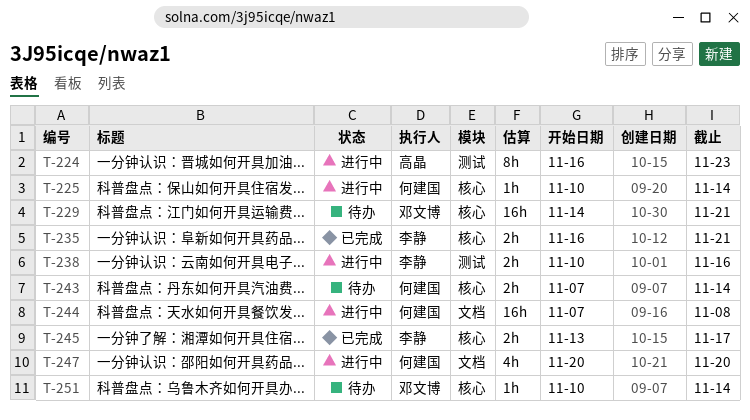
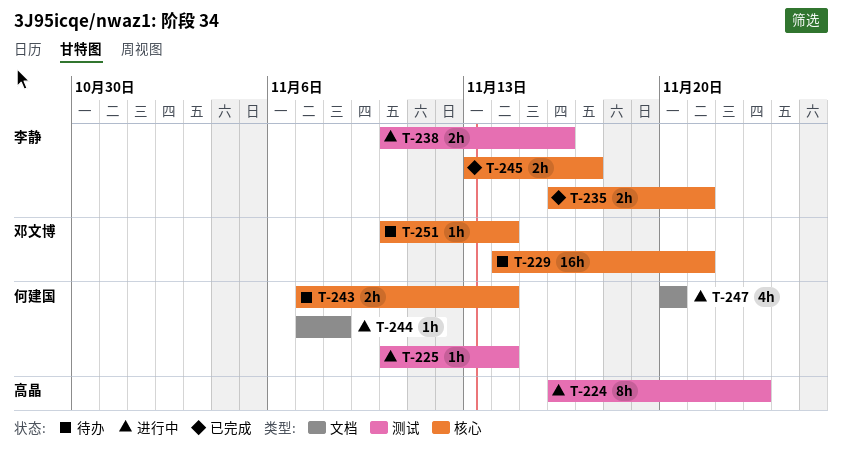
T-225, label: 核心 -> 测试
T-244, estimate: 16h -> 1h

